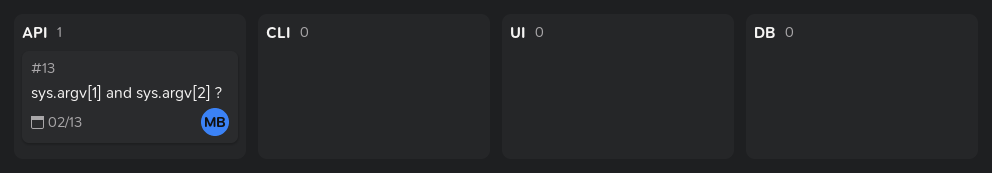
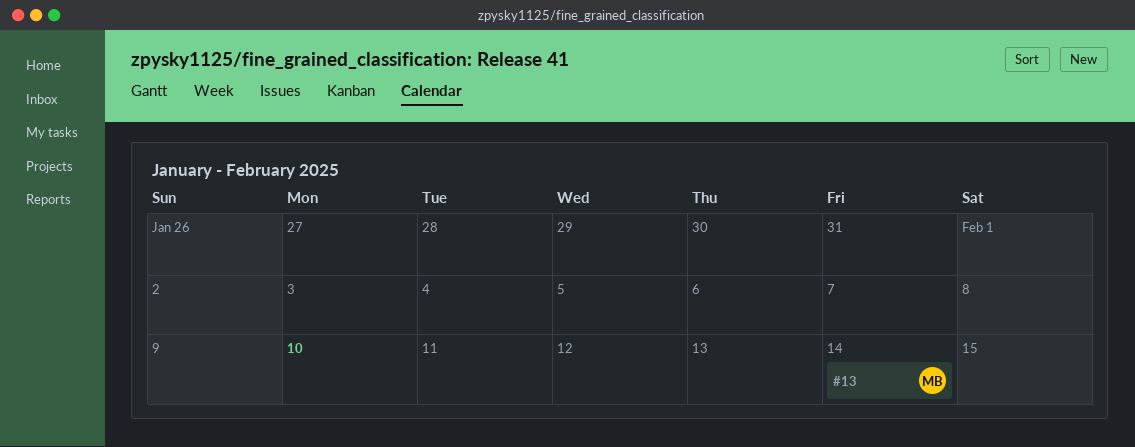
#13, due: Feb 13 -> Feb 14

